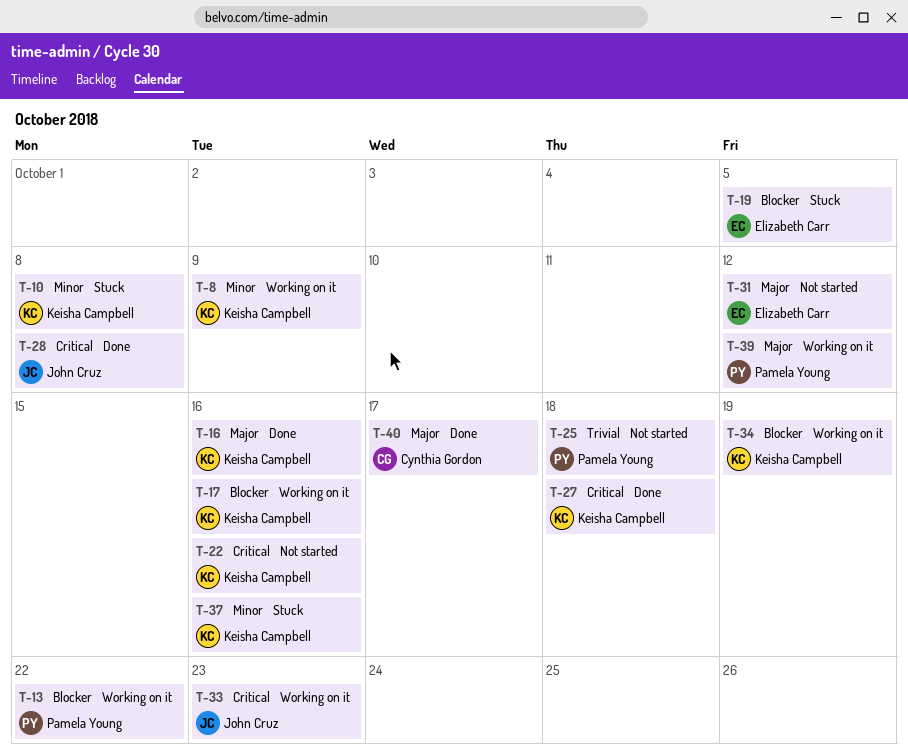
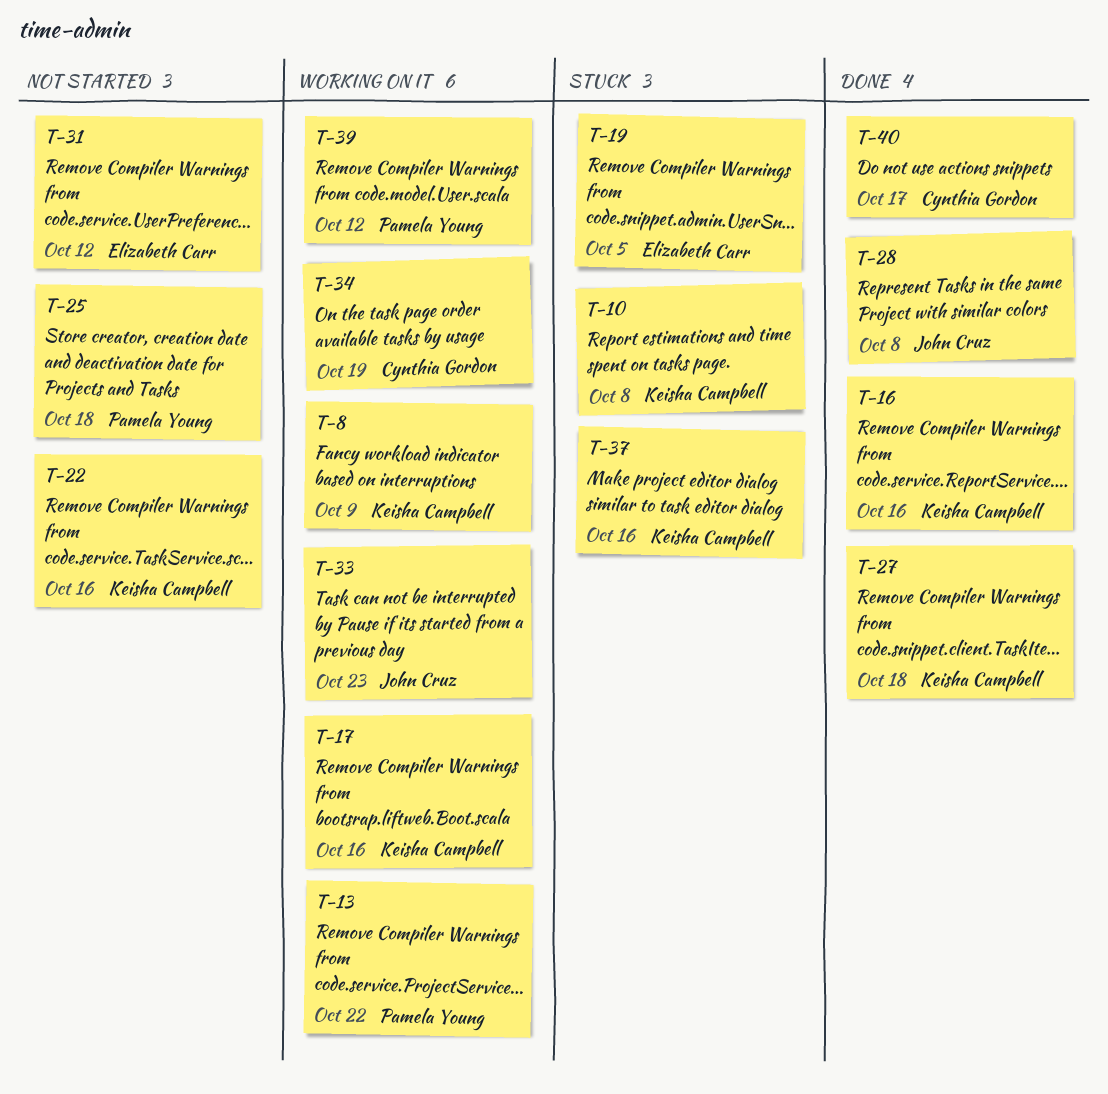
T-34, owner: Keisha Campbell -> Cynthia Gordon

